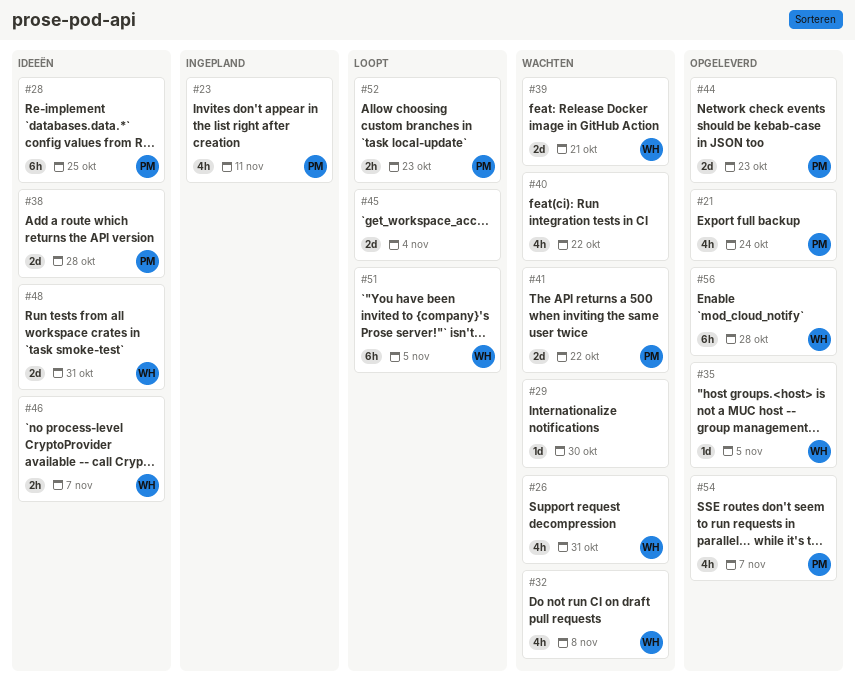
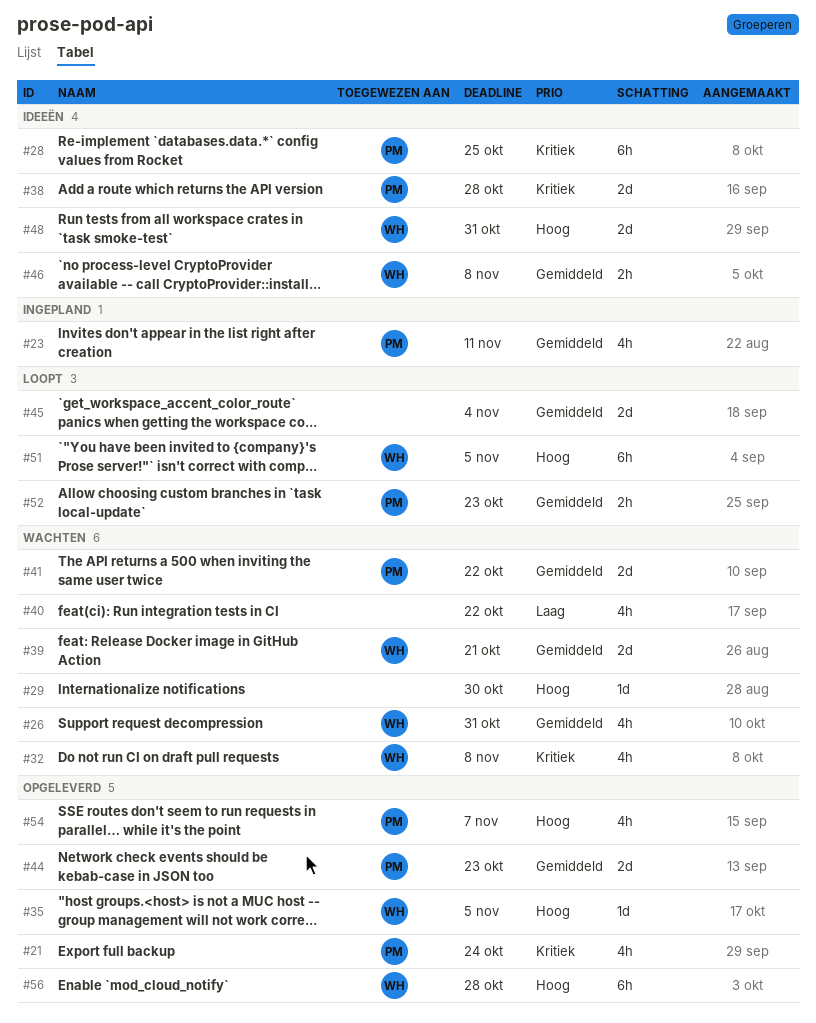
#46, due: Nov 7 -> Nov 8

